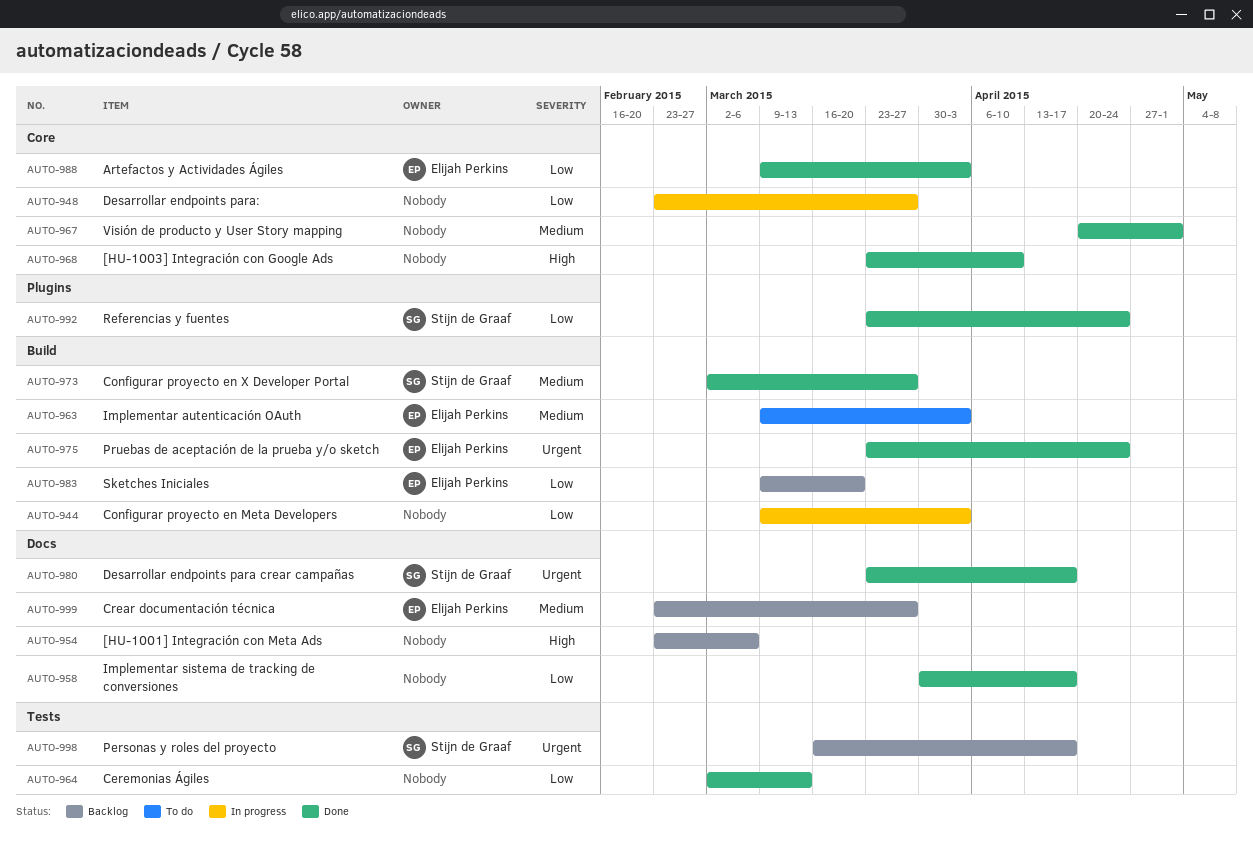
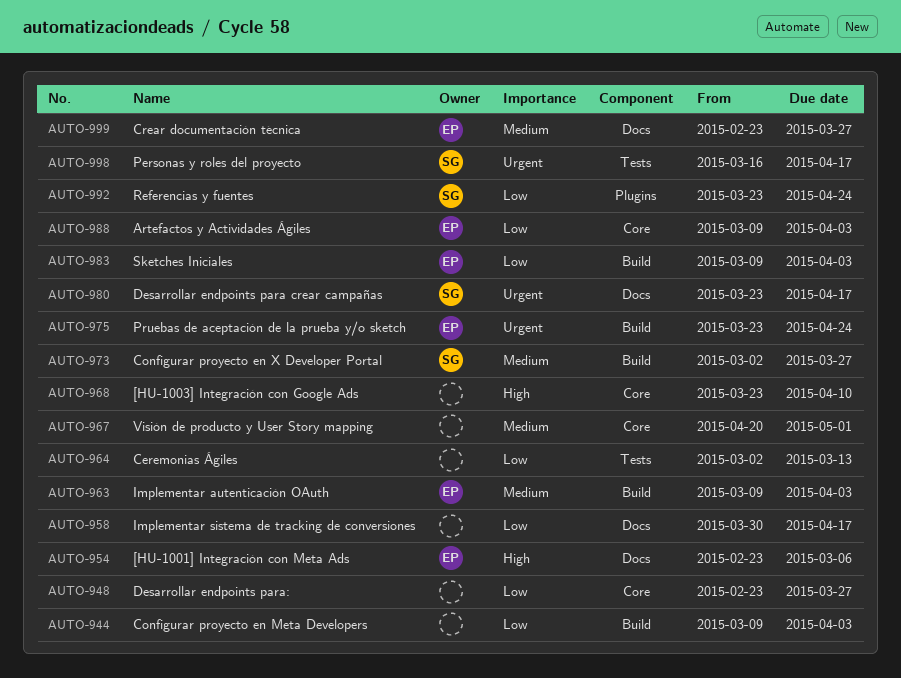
AUTO-954, owner: none -> Elijah Perkins
AUTO-983, due: Mar 20 -> Apr 3

